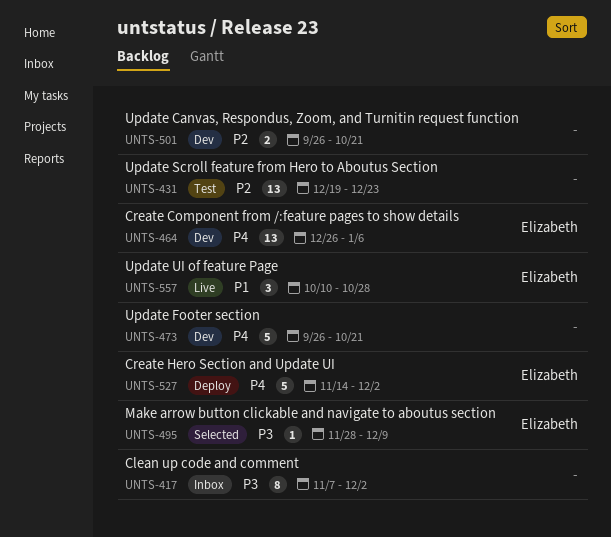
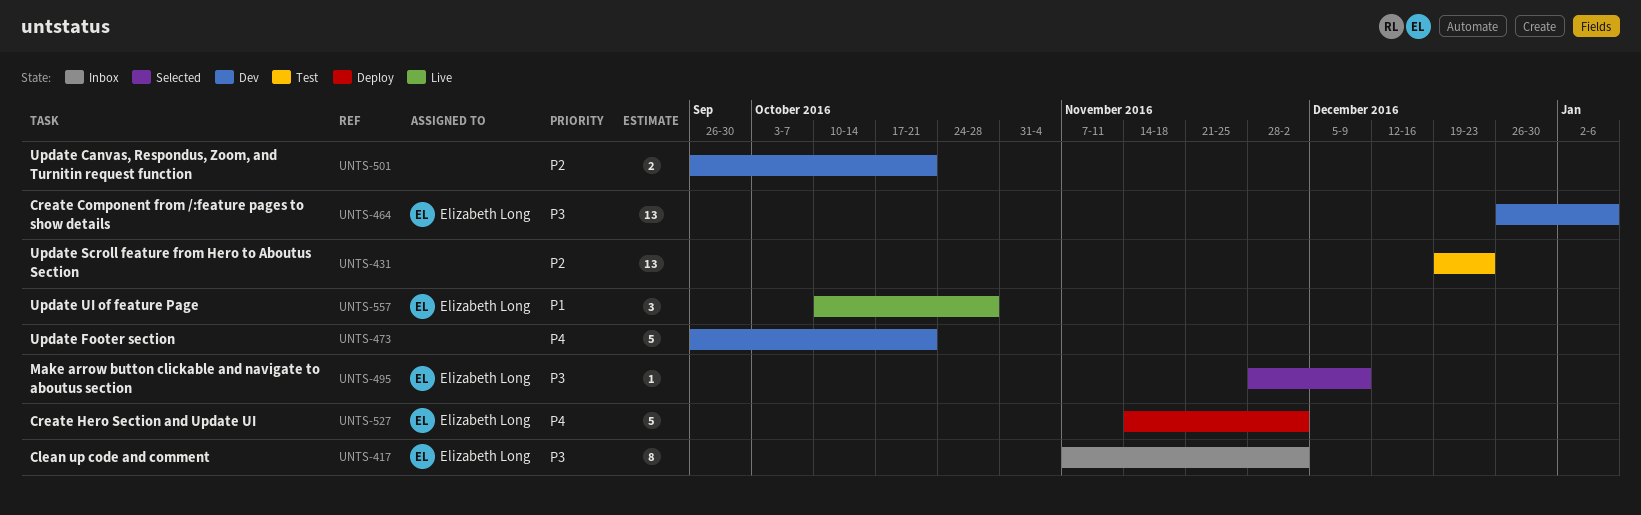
UNTS-417, owner: none -> Elizabeth Long
UNTS-464, priority: P4 -> P3

